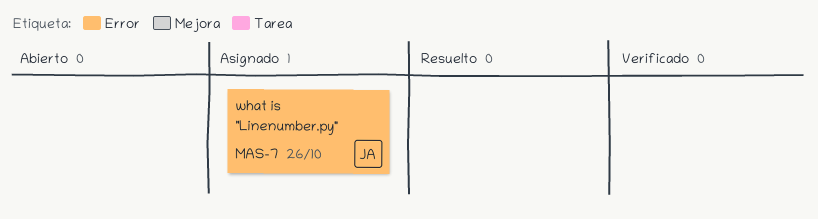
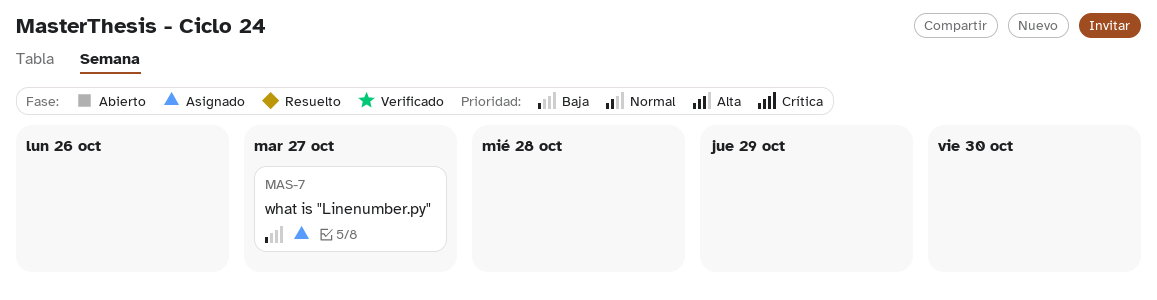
MAS-7, due: Oct 26 -> Oct 27

